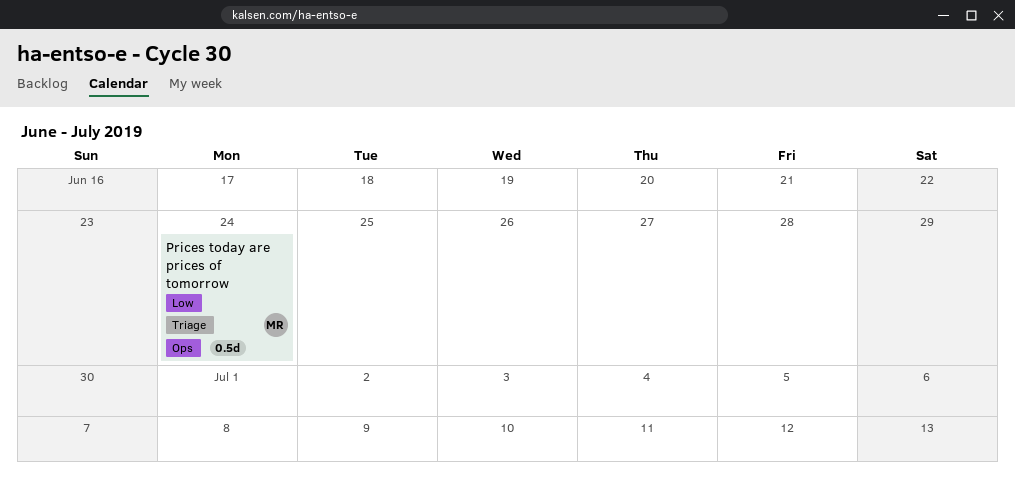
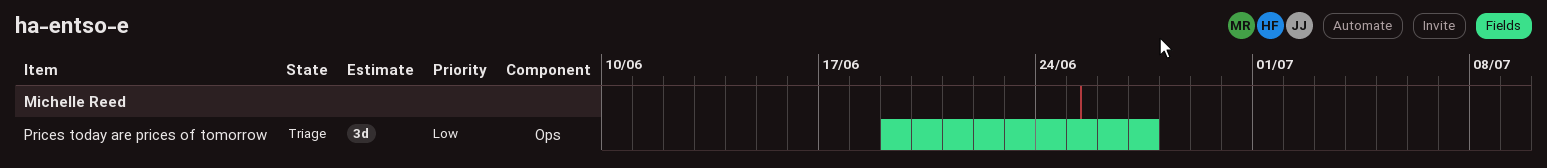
Prices today are prices of tomorrow, estimate: 0.5d -> 3d
Prices today are prices of tomorrow, due: Jun 24 -> Jun 27

